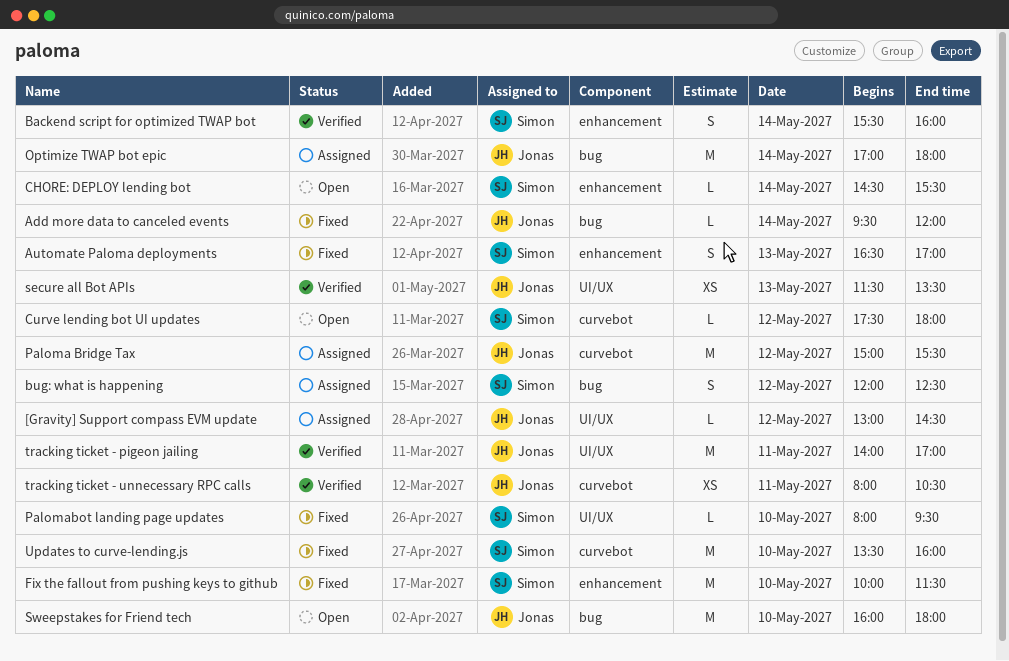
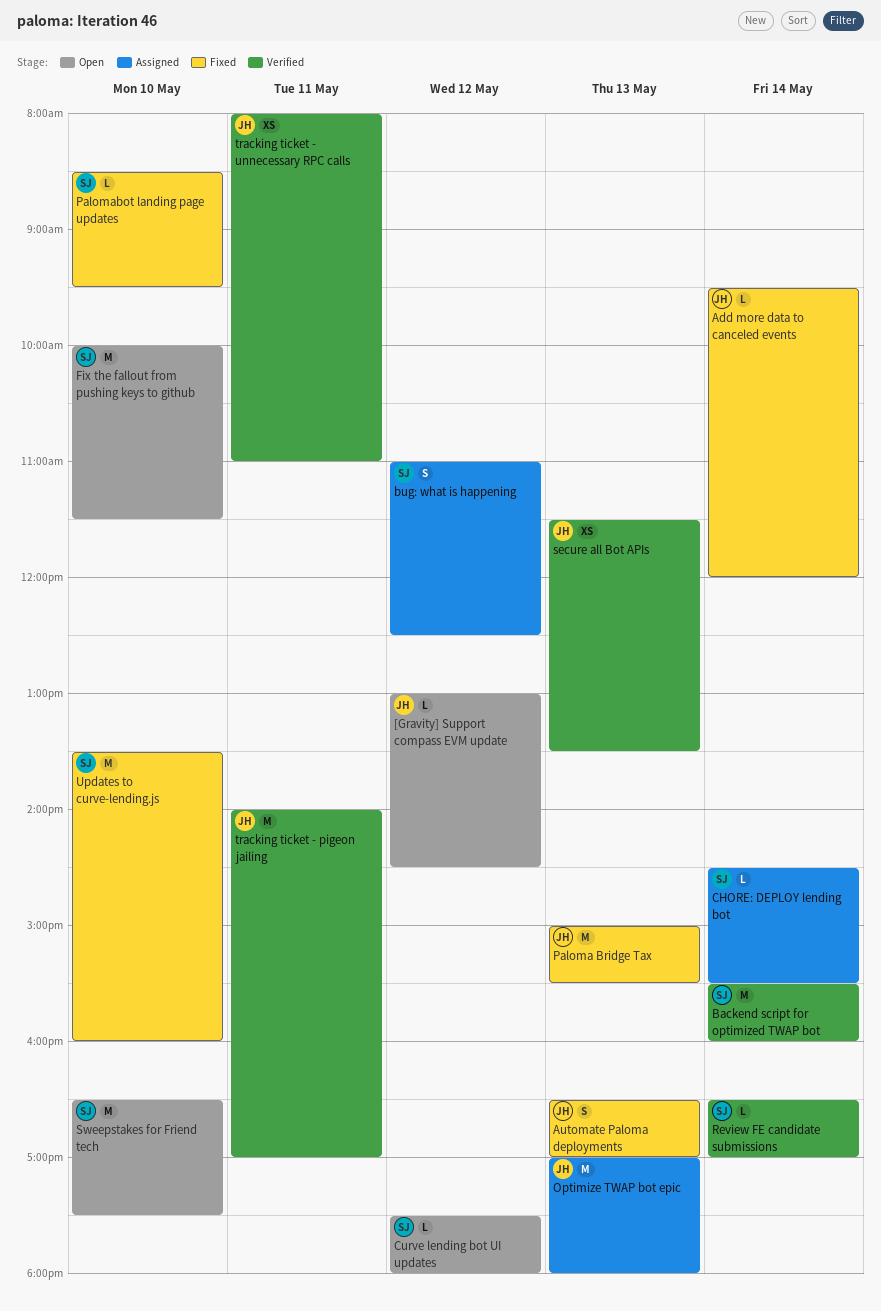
[Gravity] Support compass EVM update, status: Assigned -> Open
Automate Paloma deployments, owner: Simon -> Jonas
Backend script for optimized TWAP bot, estimate: S -> M
bug: what is happening, begins: 12:00 -> 11:00
CHORE: DEPLOY lending bot, status: Open -> Assigned
Fix the fallout from pushing keys to github, status: Fixed -> Open
Optimize TWAP bot epic, day: May 14 -> May 13
Paloma Bridge Tax, status: Assigned -> Fixed
Paloma Bridge Tax, day: May 12 -> May 13
Palomabot landing page updates, begins: 08:00 -> 08:30
Review FE candidate submissions: none -> present
Sweepstakes for Friend tech, owner: Jonas -> Simon
Sweepstakes for Friend tech, begins: 16:00 -> 16:30
Sweepstakes for Friend tech, ends: 18:00 -> 17:30
tracking ticket - unnecessary RPC calls, ends: 10:30 -> 11:00

